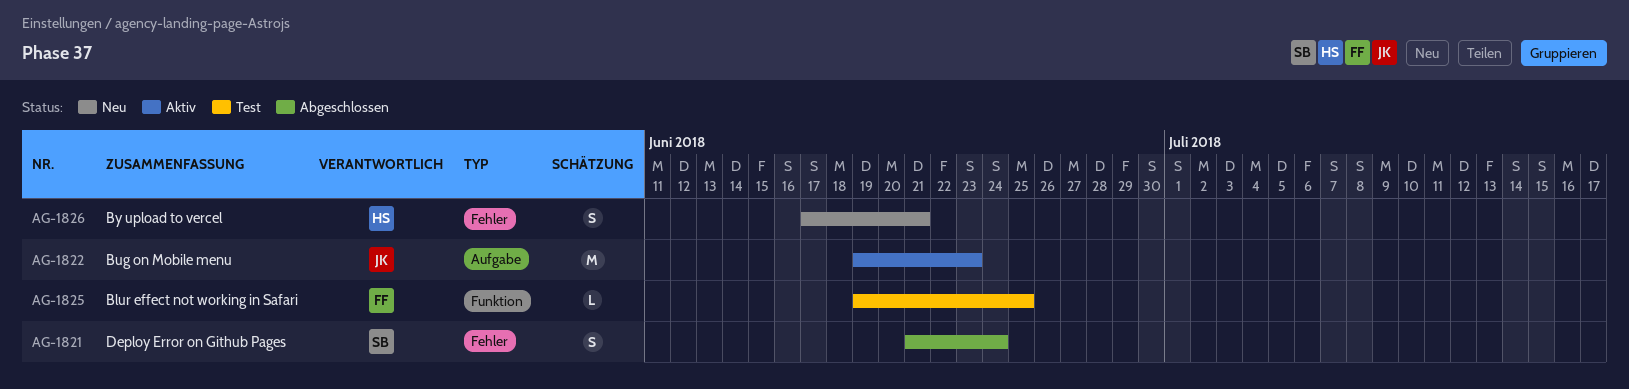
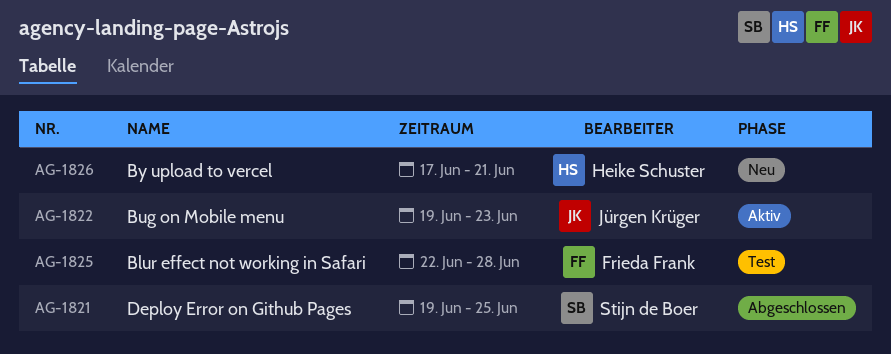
AG-1821, start: Jun 21 -> Jun 19
AG-1821, due: Jun 24 -> Jun 25
AG-1825, start: Jun 19 -> Jun 22
AG-1825, due: Jun 25 -> Jun 28

